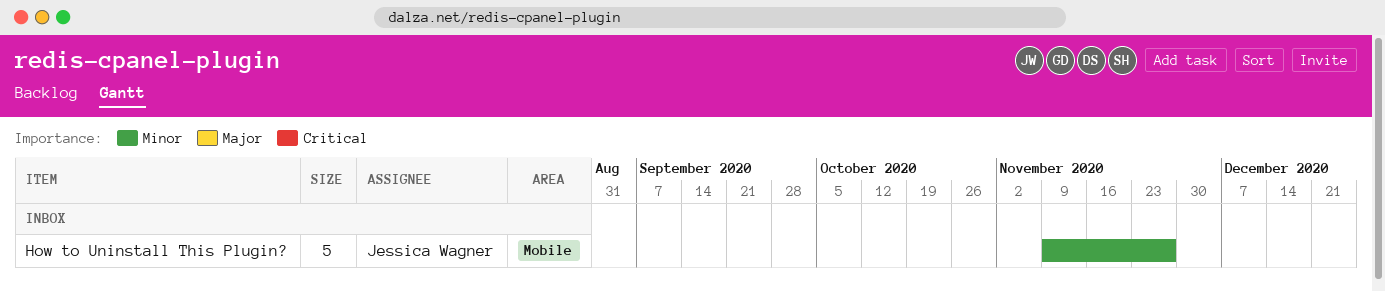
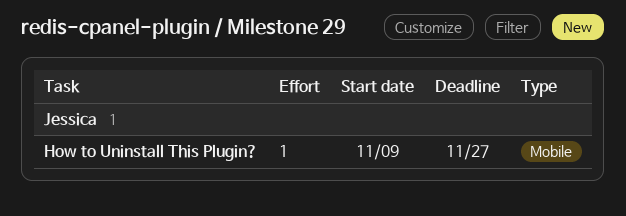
How to Uninstall This Plugin?, estimate: 5 -> 1

